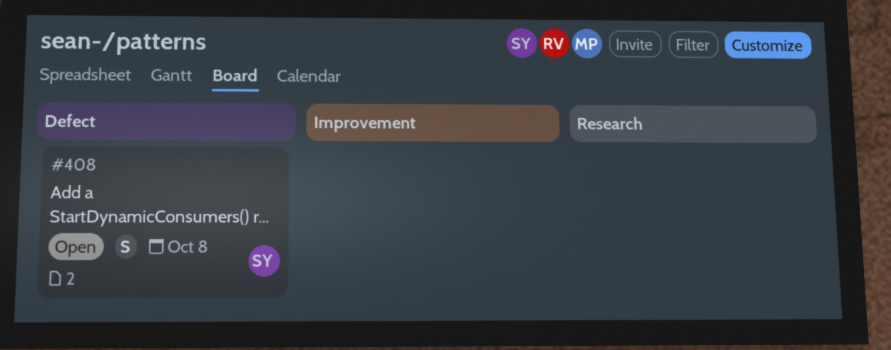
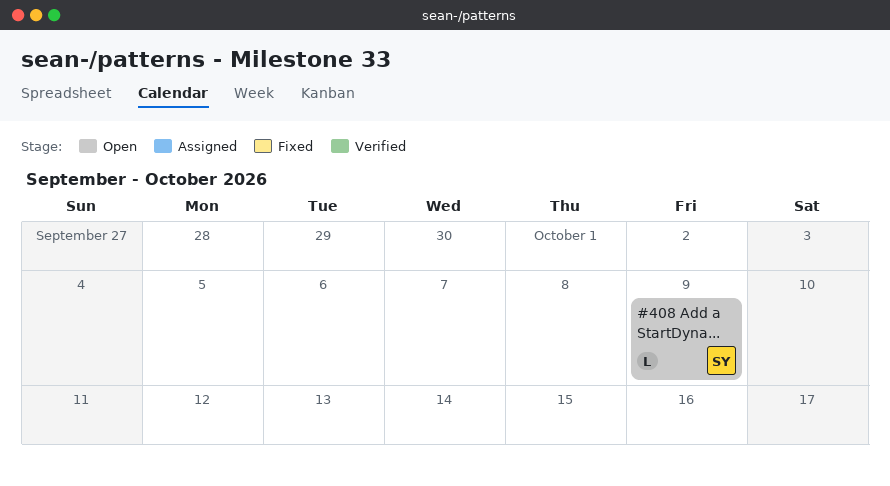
#408, estimate: S -> L
#408, due: Oct 8 -> Oct 9

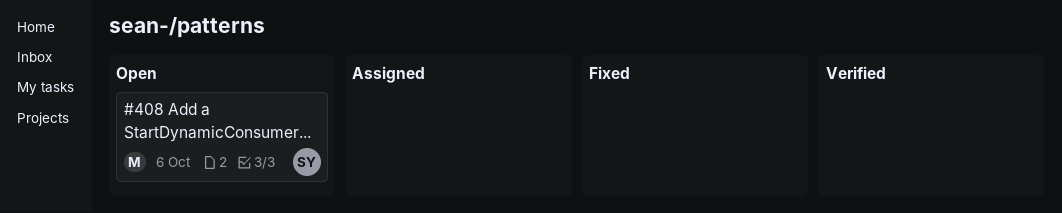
#408, estimate: L -> M
#408, due: Oct 9 -> Oct 6

